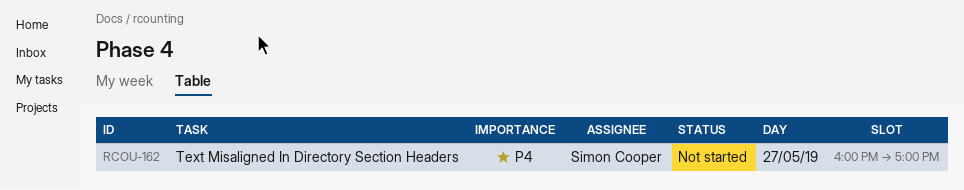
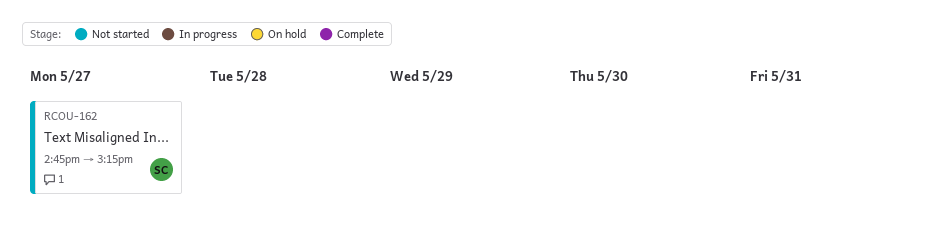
RCOU-162, begins: 16:00 -> 14:45
RCOU-162, ends: 17:00 -> 15:15

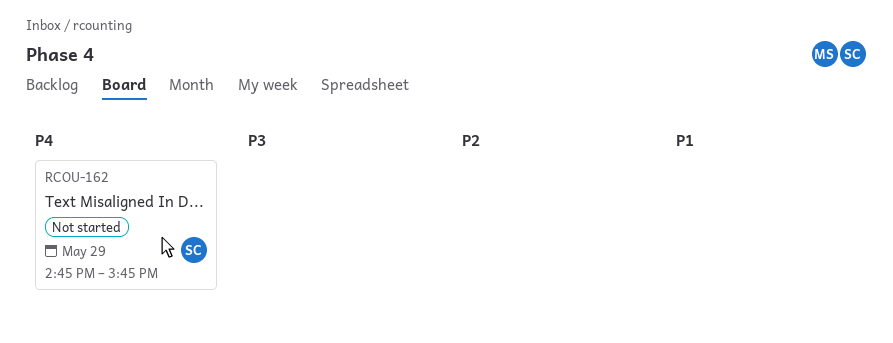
RCOU-162, day: May 27 -> May 29
RCOU-162, ends: 15:15 -> 15:45

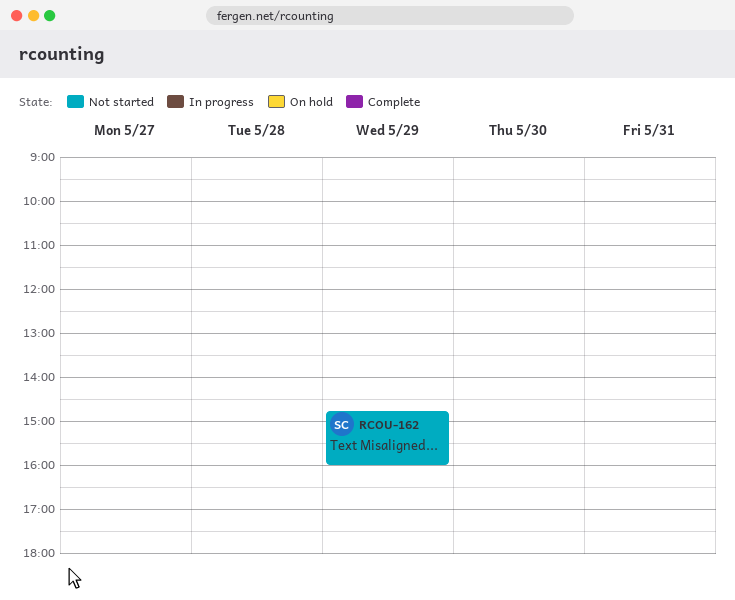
RCOU-162, ends: 15:45 -> 16:00

